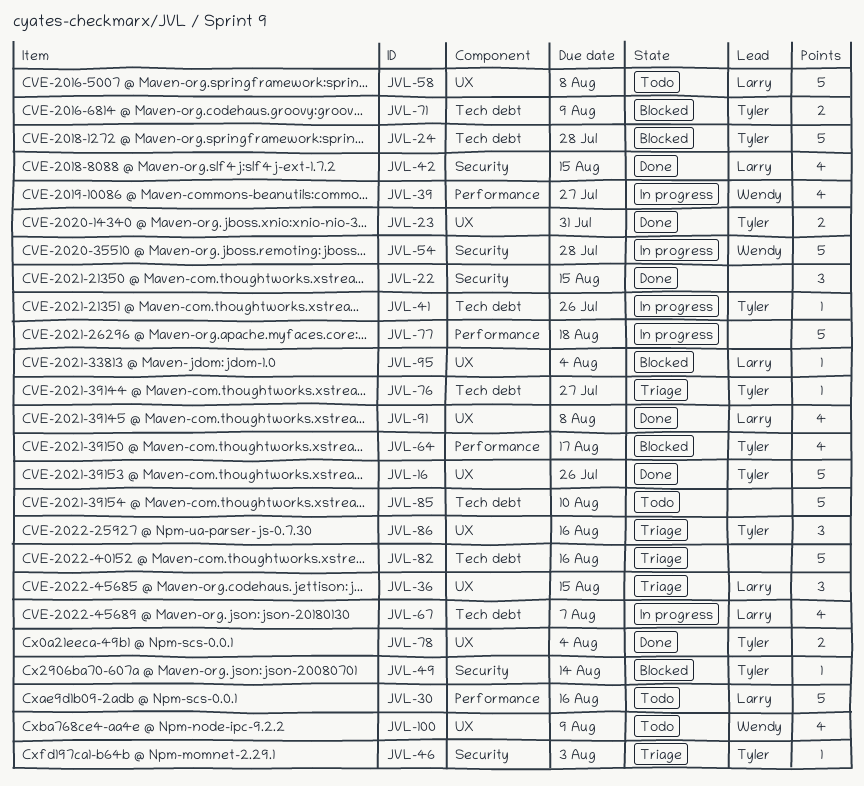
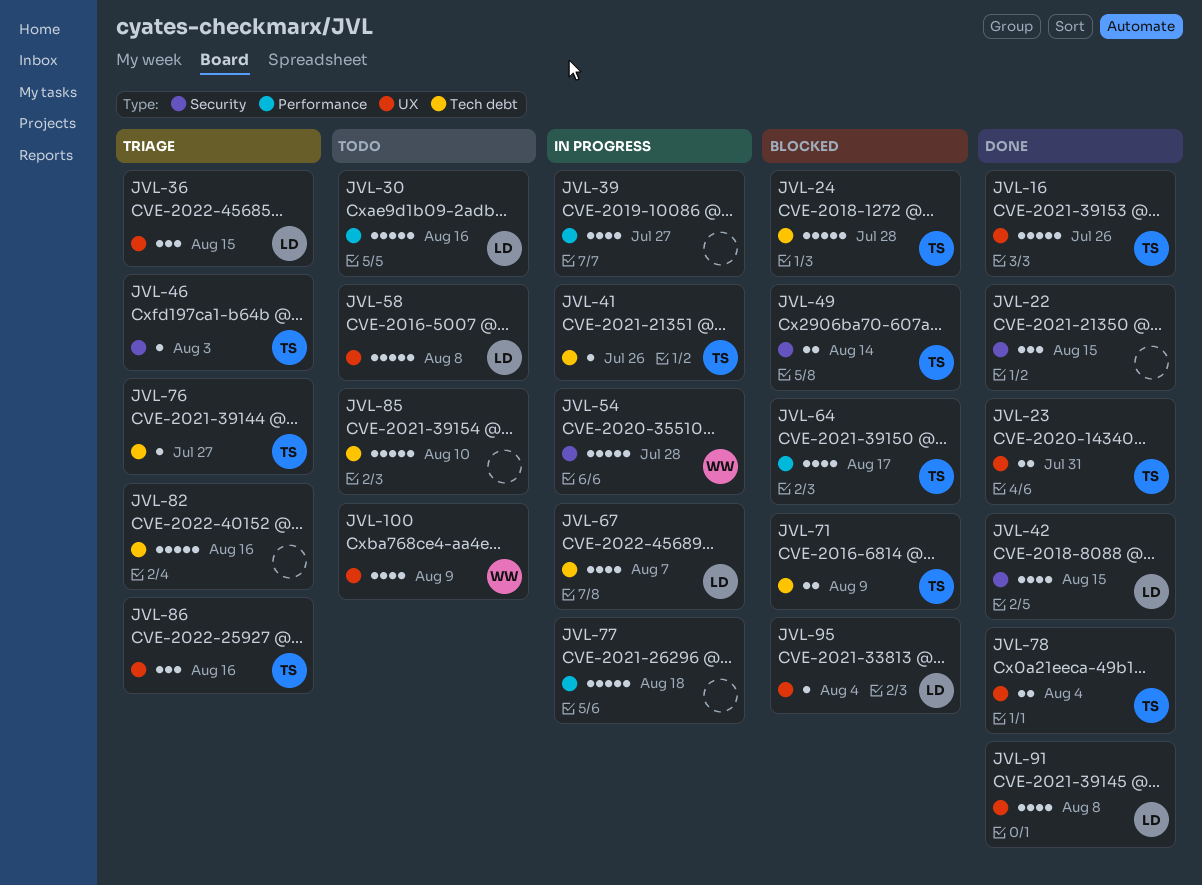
JVL-39, owner: Wendy -> none
JVL-49, estimate: 1 -> 2

